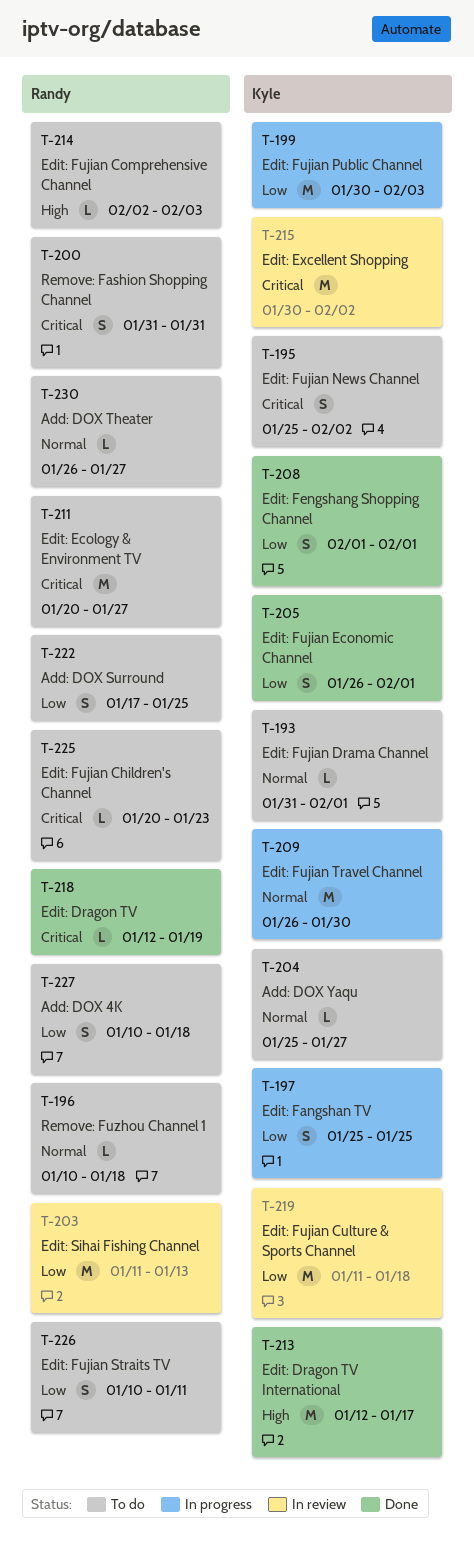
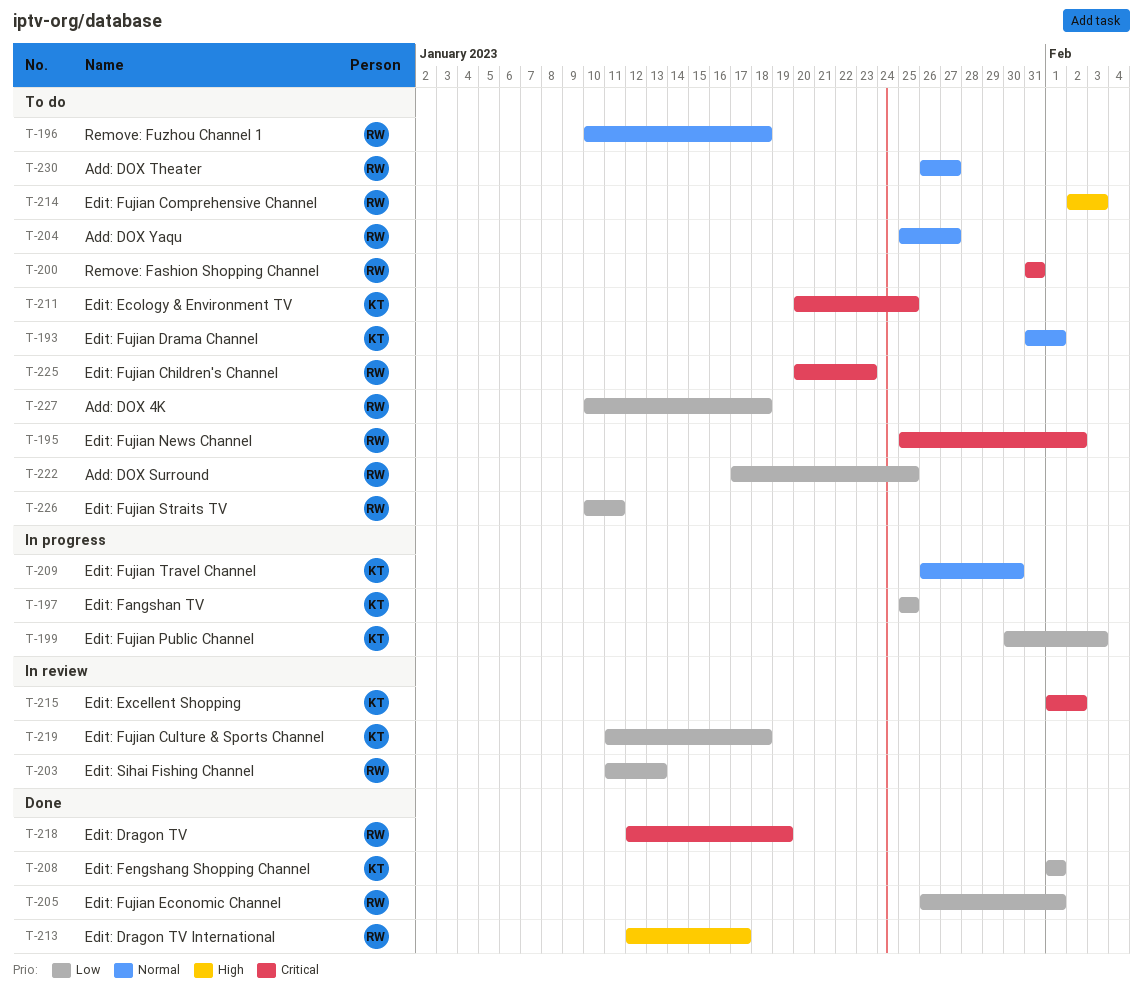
T-195, owner: Kyle -> Randy
T-204, owner: Kyle -> Randy
T-205, owner: Kyle -> Randy
T-211, owner: Randy -> Kyle
T-211, due: Jan 27 -> Jan 25
T-213, owner: Kyle -> Randy
T-215, start: Jan 30 -> Feb 1

